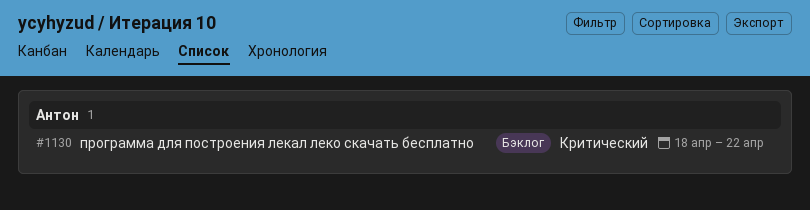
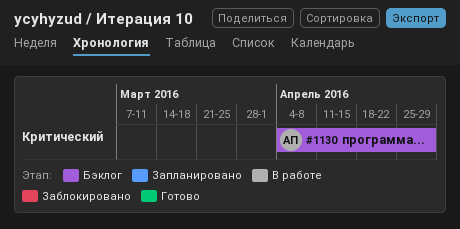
#1130, start: Apr 18 -> Apr 4
#1130, due: Apr 22 -> Apr 29

